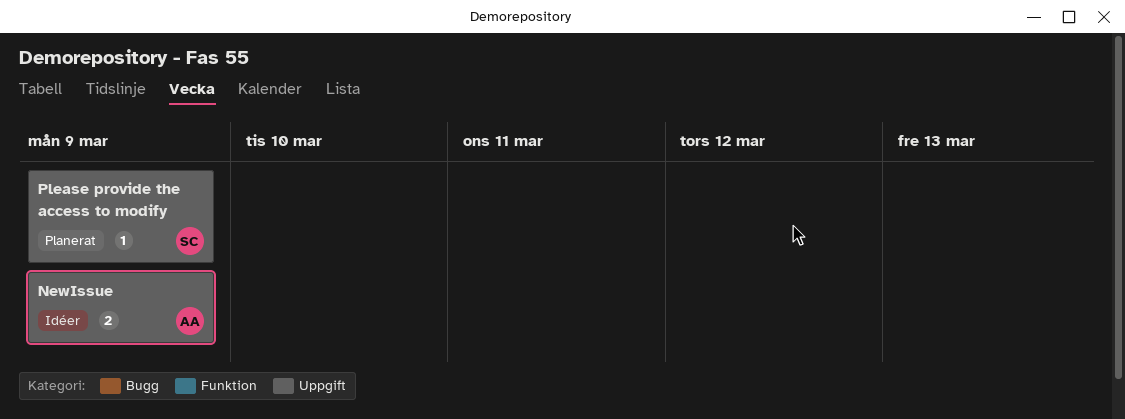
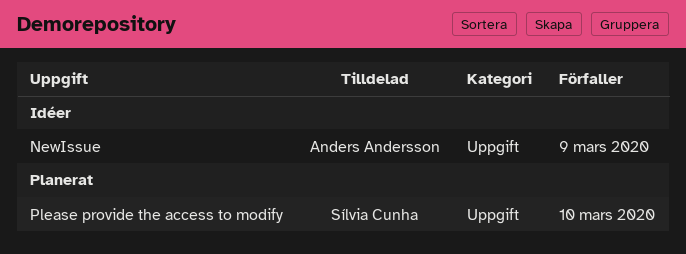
Please provide the access to modify, due: Mar 9 -> Mar 10

